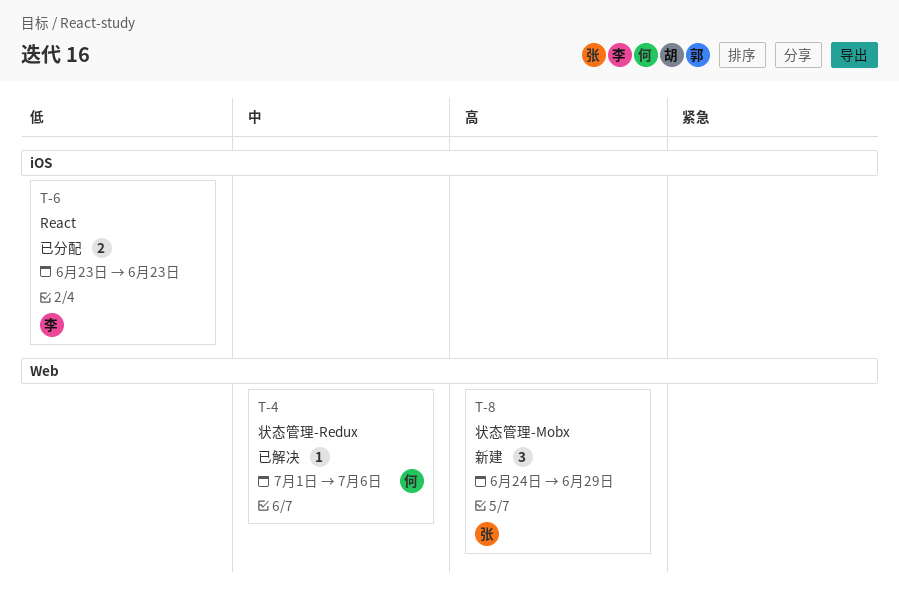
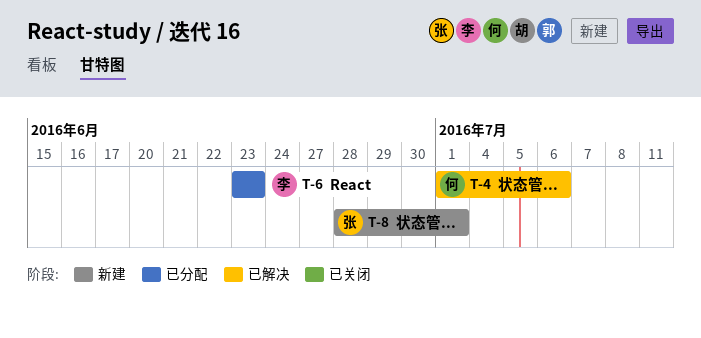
T-8, start: Jun 24 -> Jun 28
T-8, due: Jun 29 -> Jul 1

